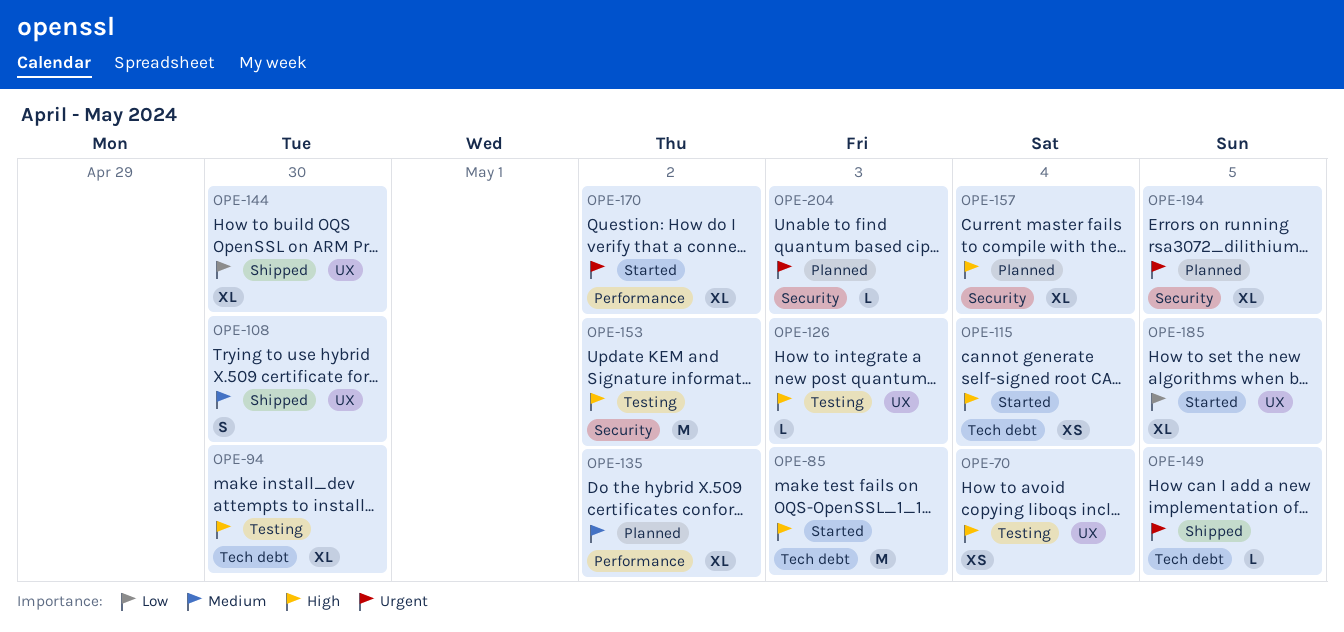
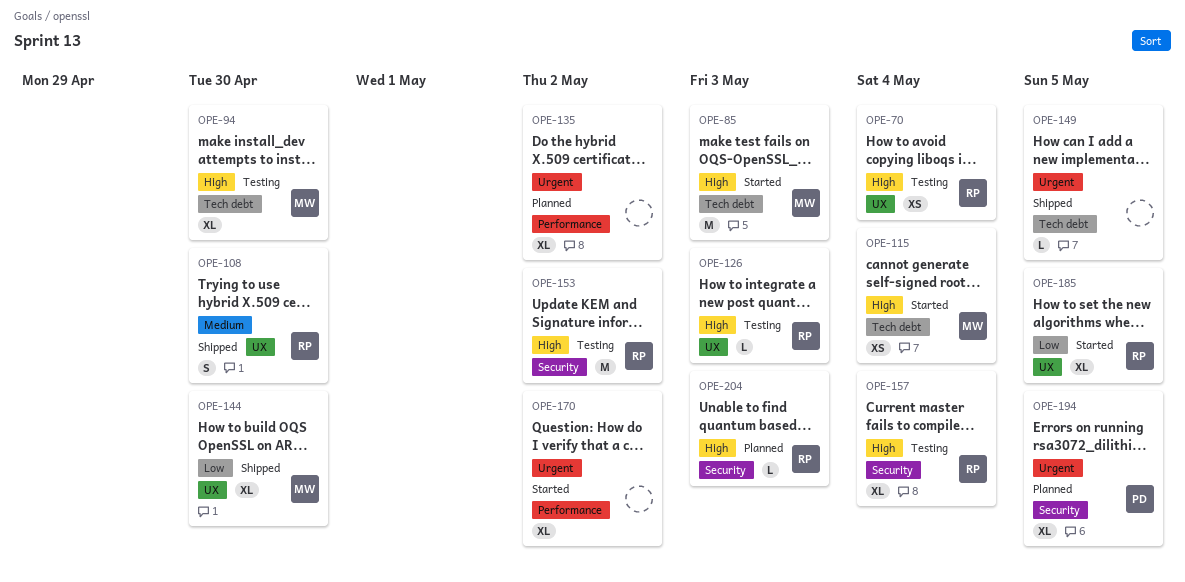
OPE-135, priority: Medium -> Urgent
OPE-157, status: Planned -> Testing
OPE-204, priority: Urgent -> High

